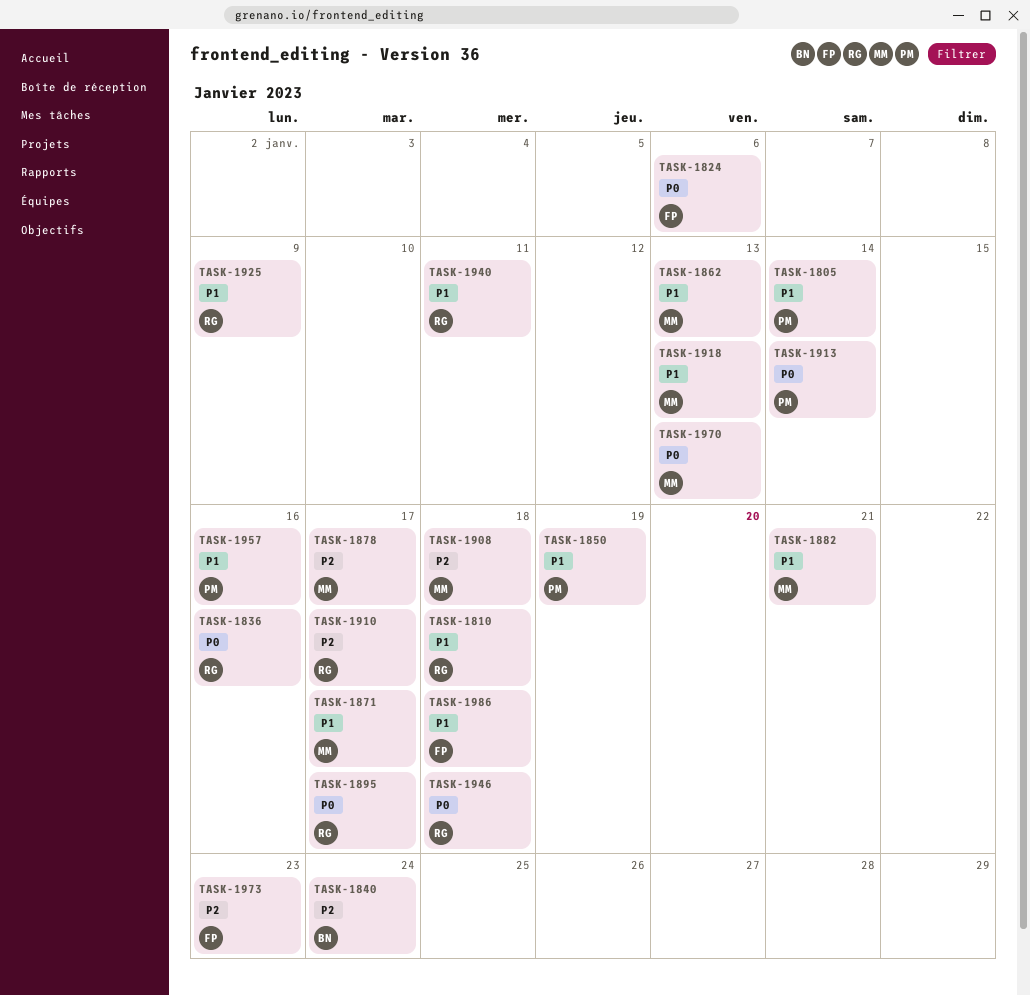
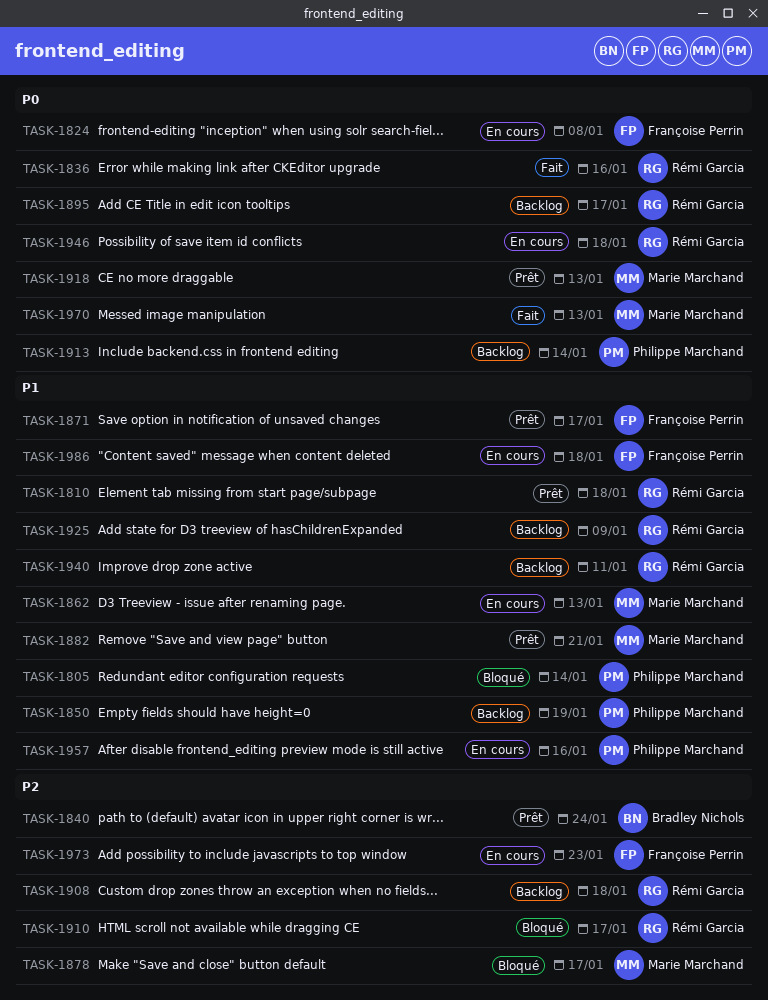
TASK-1824, due: Jan 6 -> Jan 8
TASK-1871, owner: Marie Marchand -> Françoise Perrin
TASK-1908, owner: Marie Marchand -> Rémi Garcia
TASK-1918, priority: P1 -> P0

